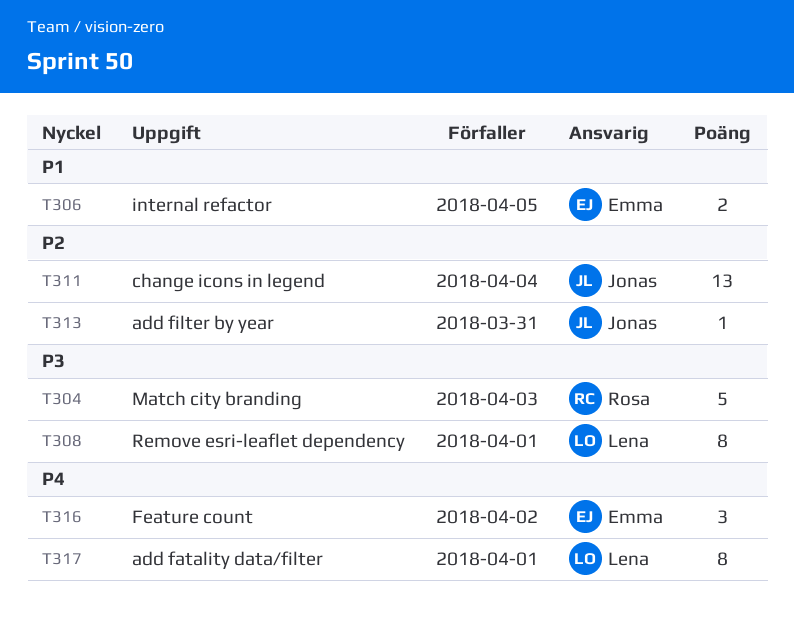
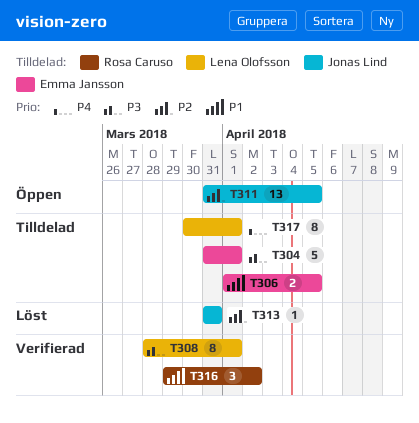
T304, owner: Rosa Caruso -> Emma Jansson
T304, due: Apr 3 -> Apr 1
T311, due: Apr 4 -> Apr 5
T316, owner: Emma Jansson -> Rosa Caruso
T316, priority: P4 -> P1

